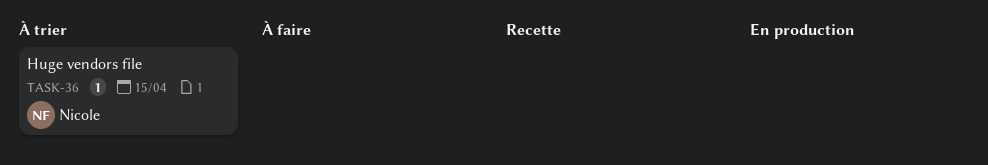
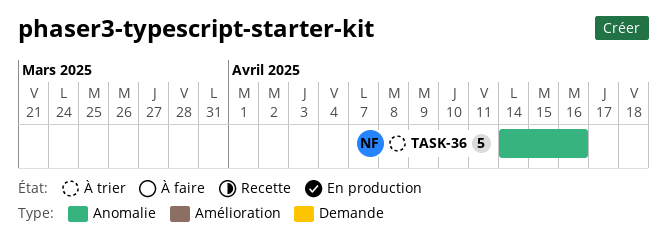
TASK-36, estimate: 1 -> 5
TASK-36, due: Apr 15 -> Apr 16

